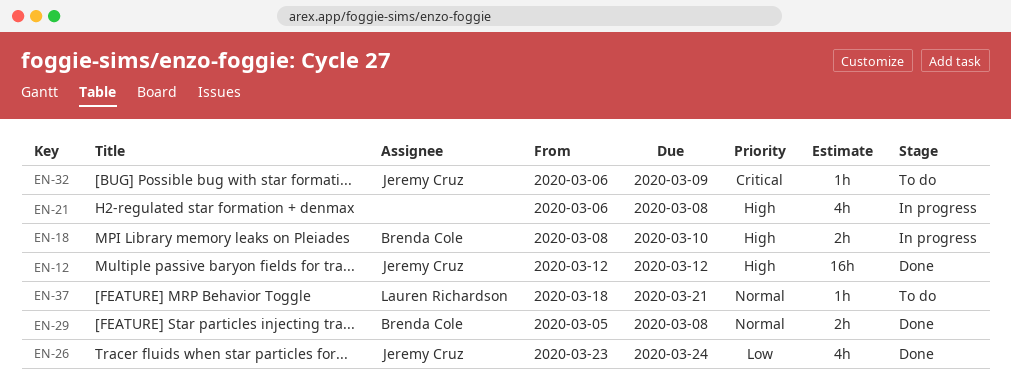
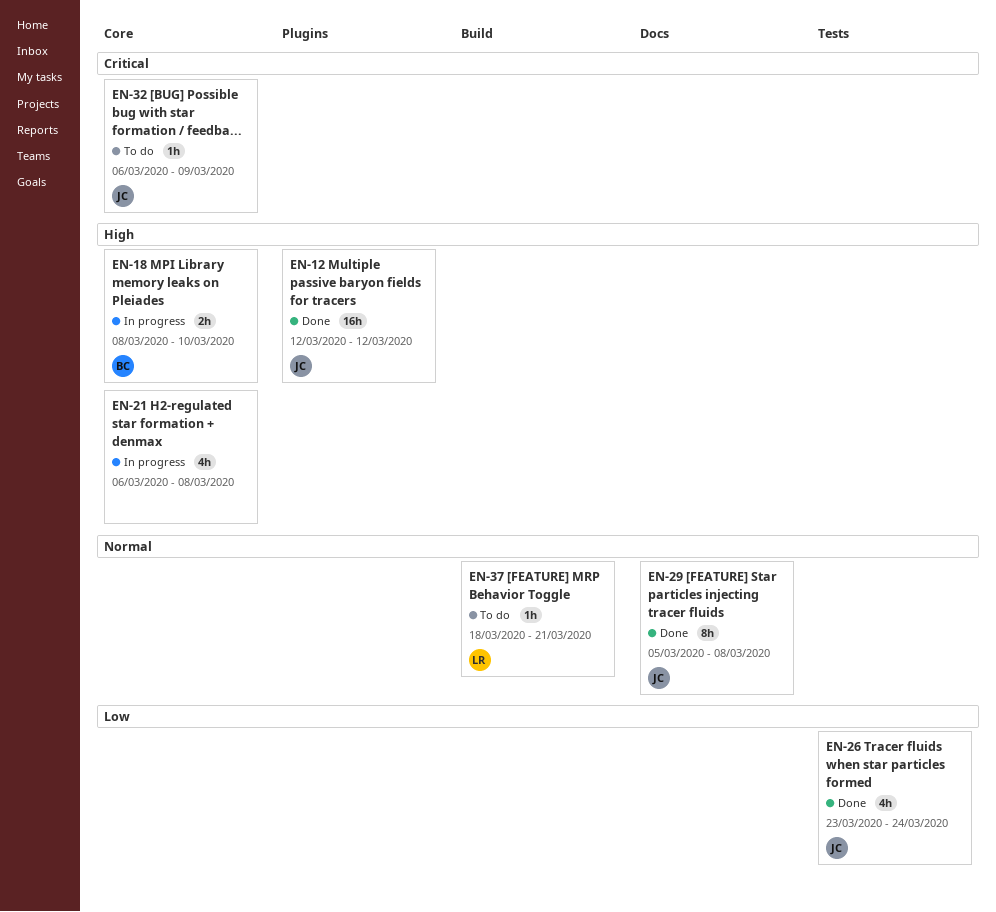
EN-29, owner: Brenda Cole -> Jeremy Cruz
EN-29, estimate: 2h -> 8h

